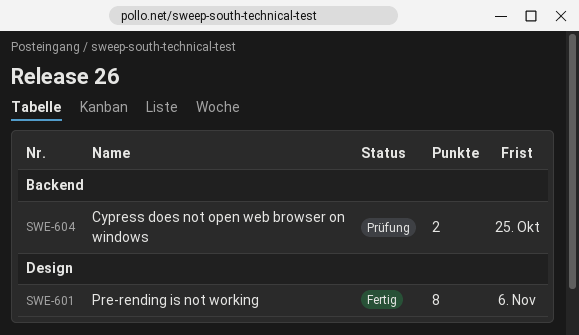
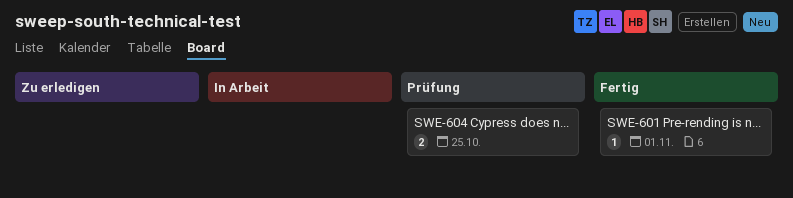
SWE-601, estimate: 8 -> 1
SWE-601, due: Nov 6 -> Nov 1

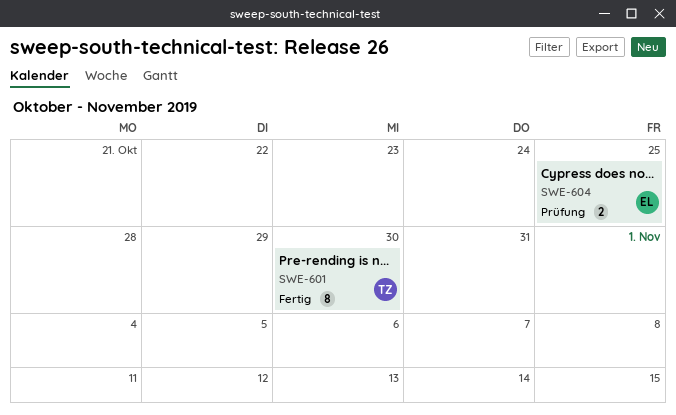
SWE-601, estimate: 1 -> 8
SWE-601, due: Nov 1 -> Oct 30

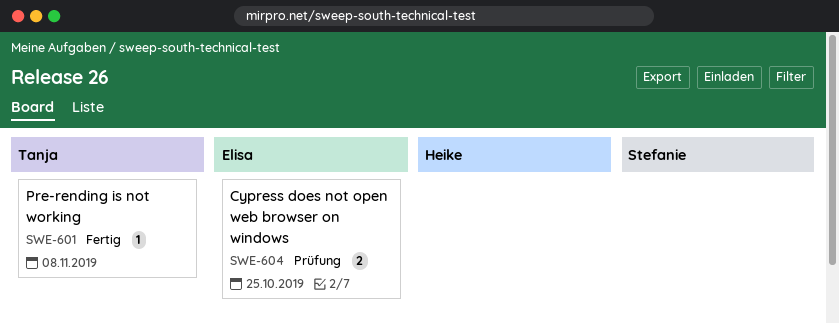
SWE-601, estimate: 8 -> 1
SWE-601, due: Oct 30 -> Nov 8

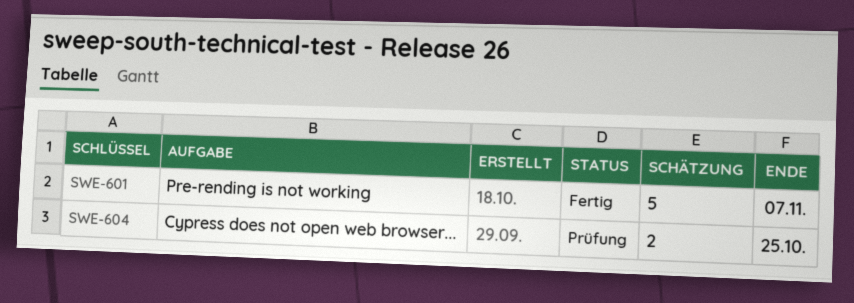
SWE-601, estimate: 1 -> 5
SWE-601, due: Nov 8 -> Nov 7

